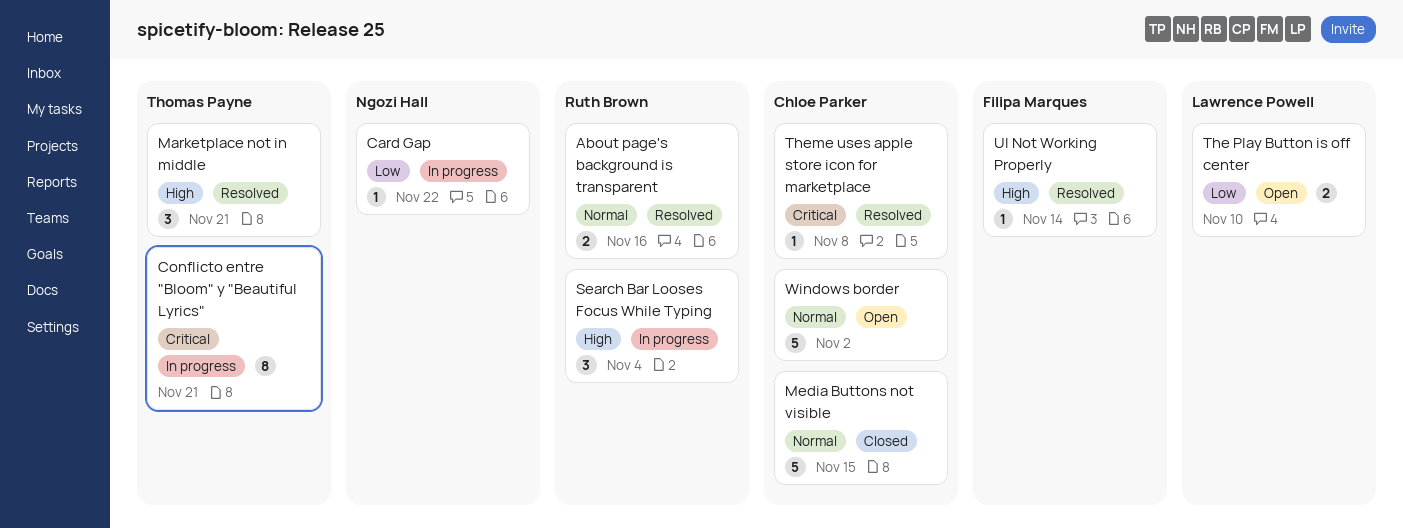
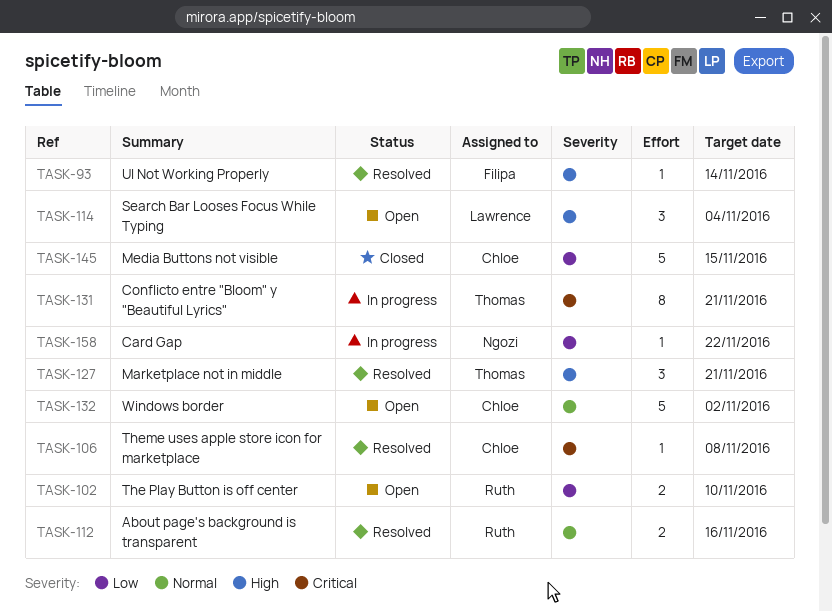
Media Buttons not visible, priority: Normal -> Low
Search Bar Looses Focus While Typing, status: In progress -> Open
Search Bar Looses Focus While Typing, owner: Ruth Brown -> Lawrence Powell
The Play Button is off center, owner: Lawrence Powell -> Ruth Brown

